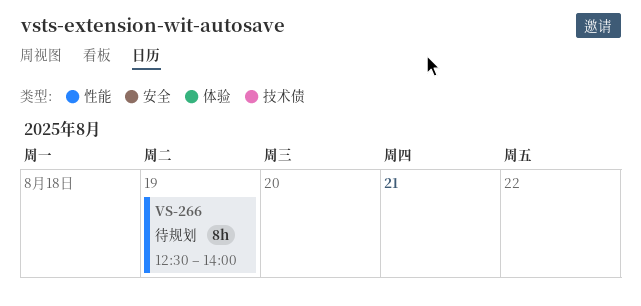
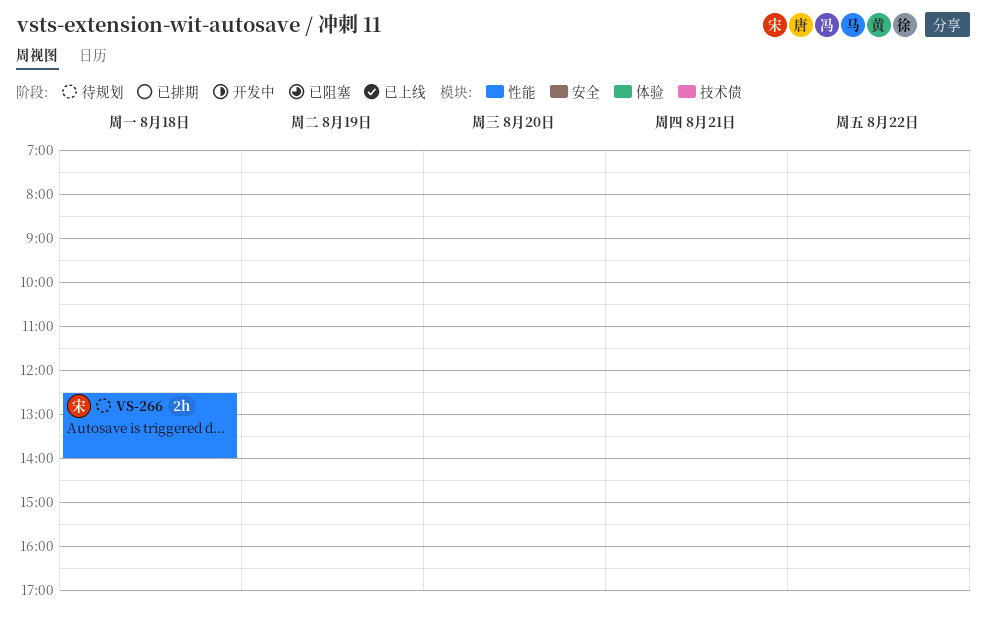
VS-266, estimate: 8h -> 2h
VS-266, day: Aug 19 -> Aug 18

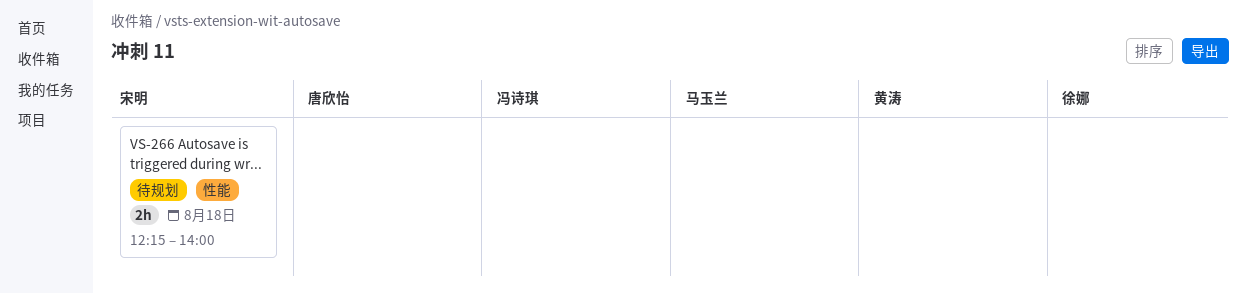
VS-266, begins: 12:30 -> 12:15

